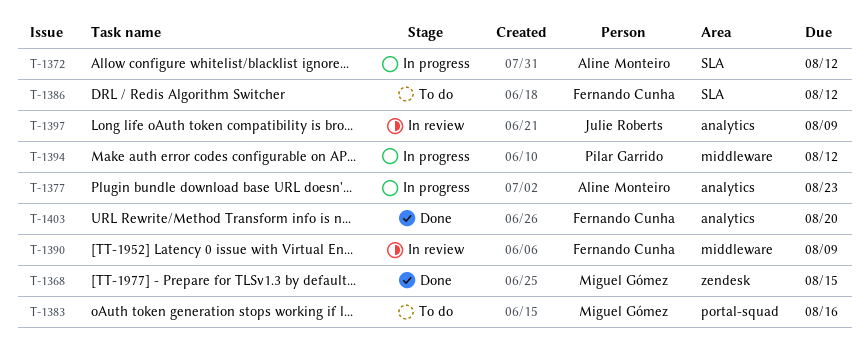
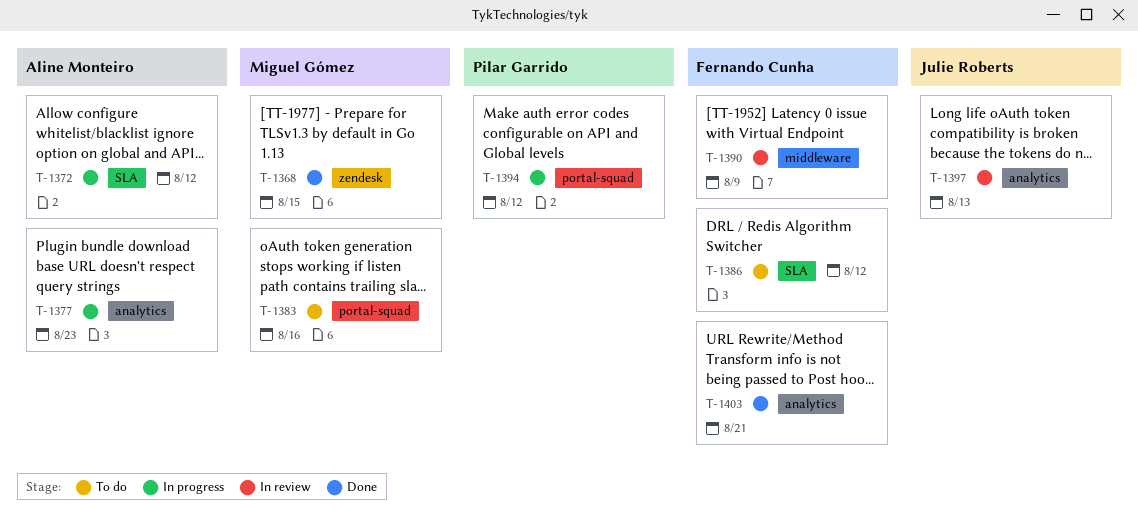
T-1394, label: middleware -> portal-squad
T-1397, due: Aug 9 -> Aug 13
T-1403, due: Aug 20 -> Aug 21

